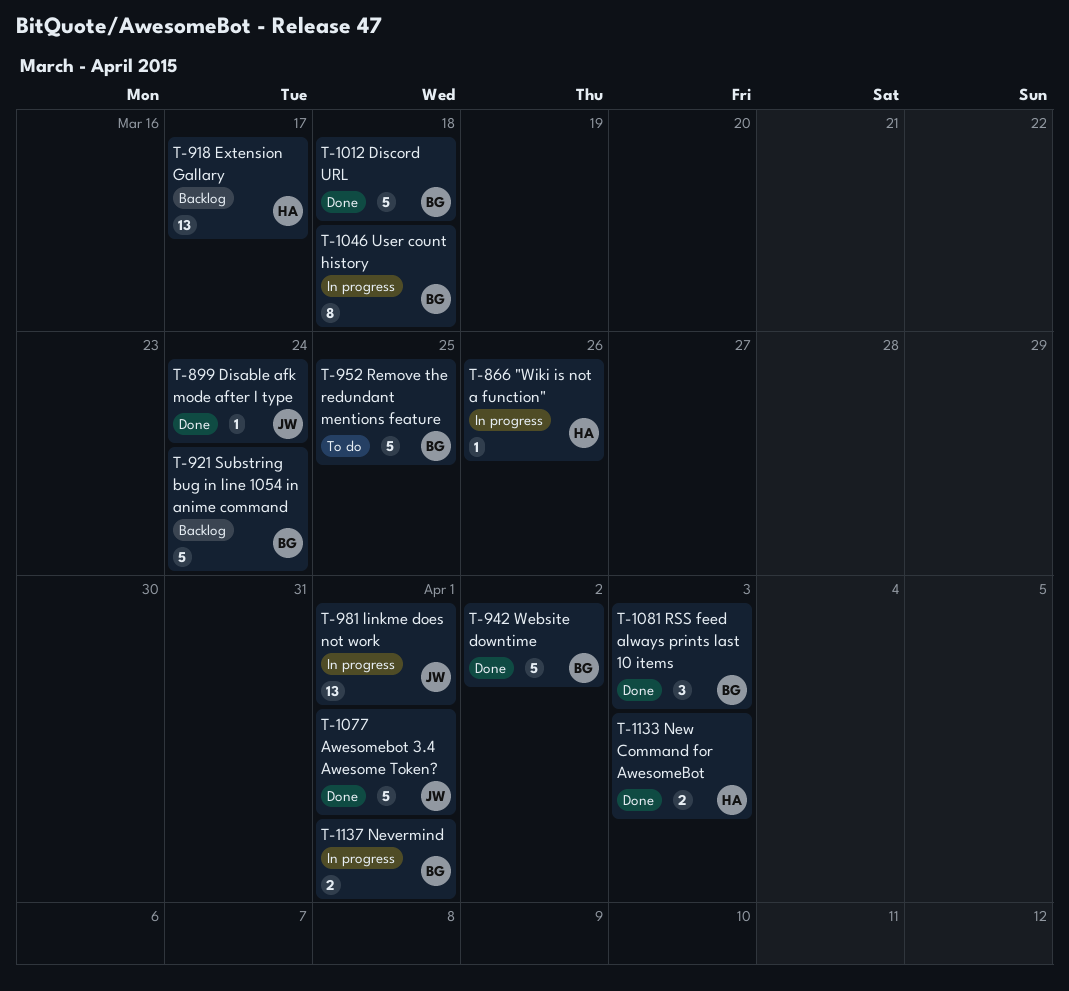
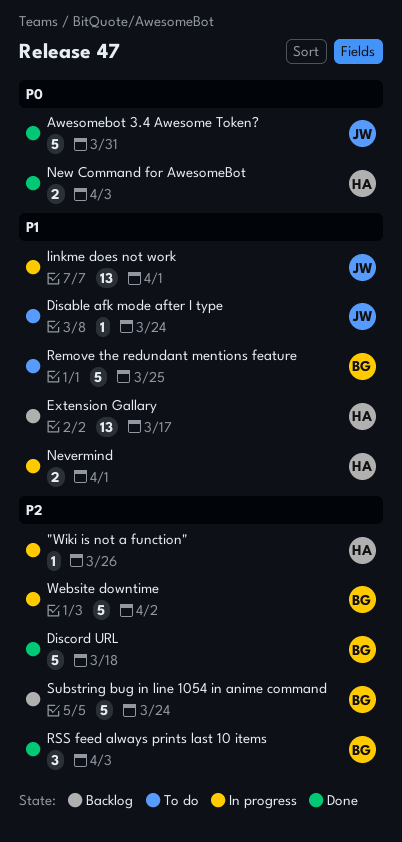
Awesomebot 3.4 Awesome Token?, due: Apr 1 -> Mar 31
Disable afk mode after I type, status: Done -> To do
Nevermind, owner: BG -> HA
User count history: present -> none
Website downtime, status: Done -> In progress

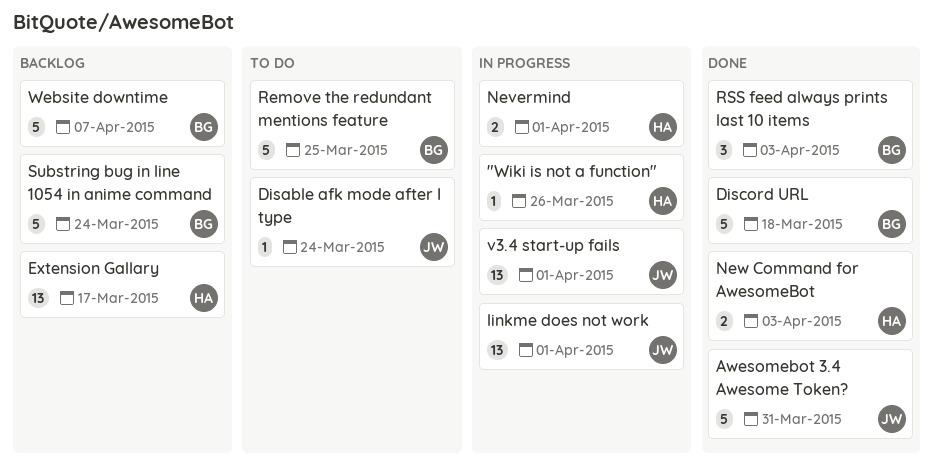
v3.4 start-up fails: none -> present
Website downtime, status: In progress -> Backlog
Website downtime, due: Apr 2 -> Apr 7

